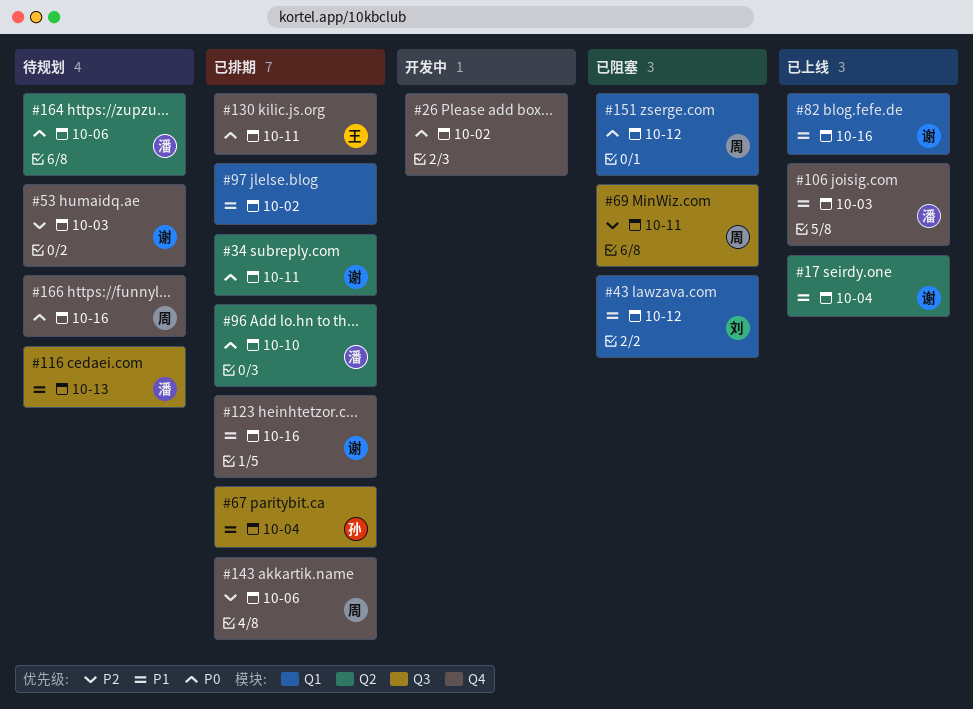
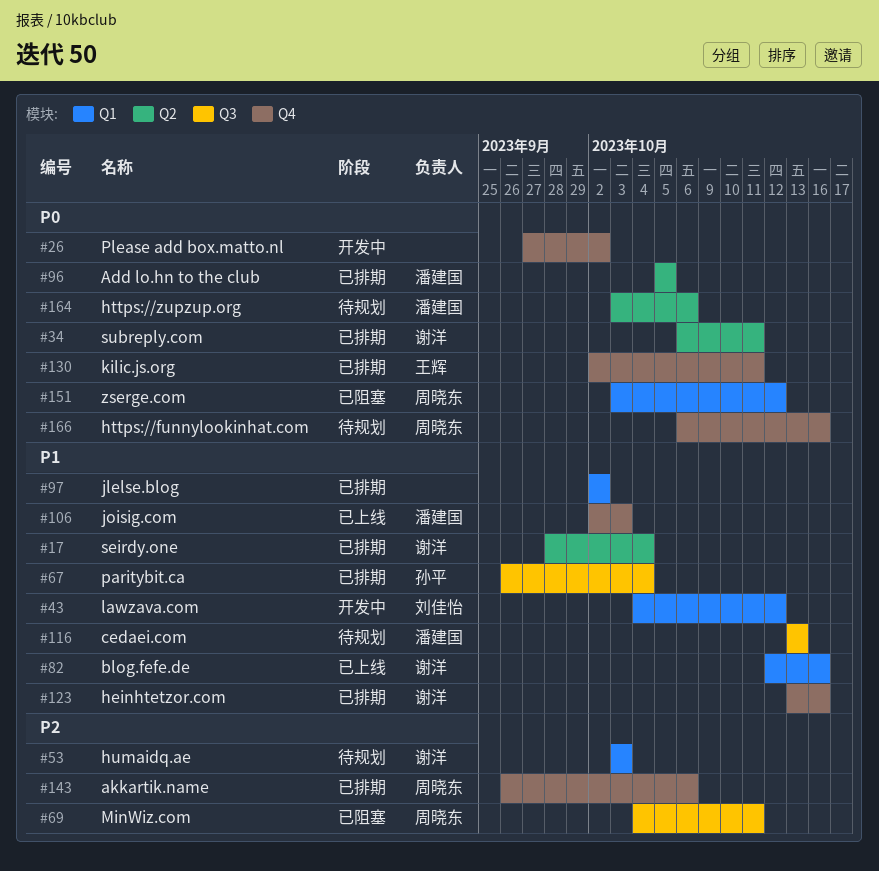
#17, status: 已上线 -> 已排期
#43, status: 已阻塞 -> 开发中
#53, label: Q4 -> Q1
#96, due: Oct 10 -> Oct 5

